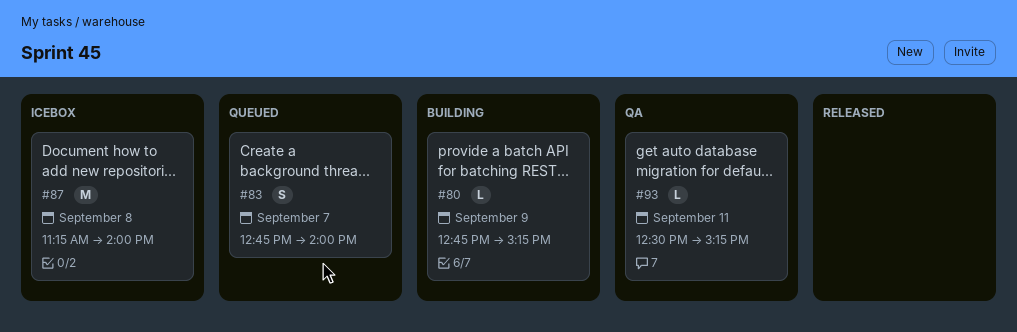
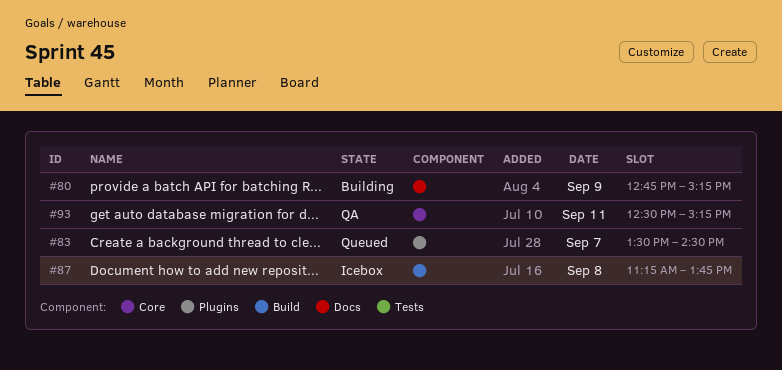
#83, begins: 12:45 -> 13:30
#83, ends: 14:00 -> 14:30
#87, ends: 14:00 -> 13:45

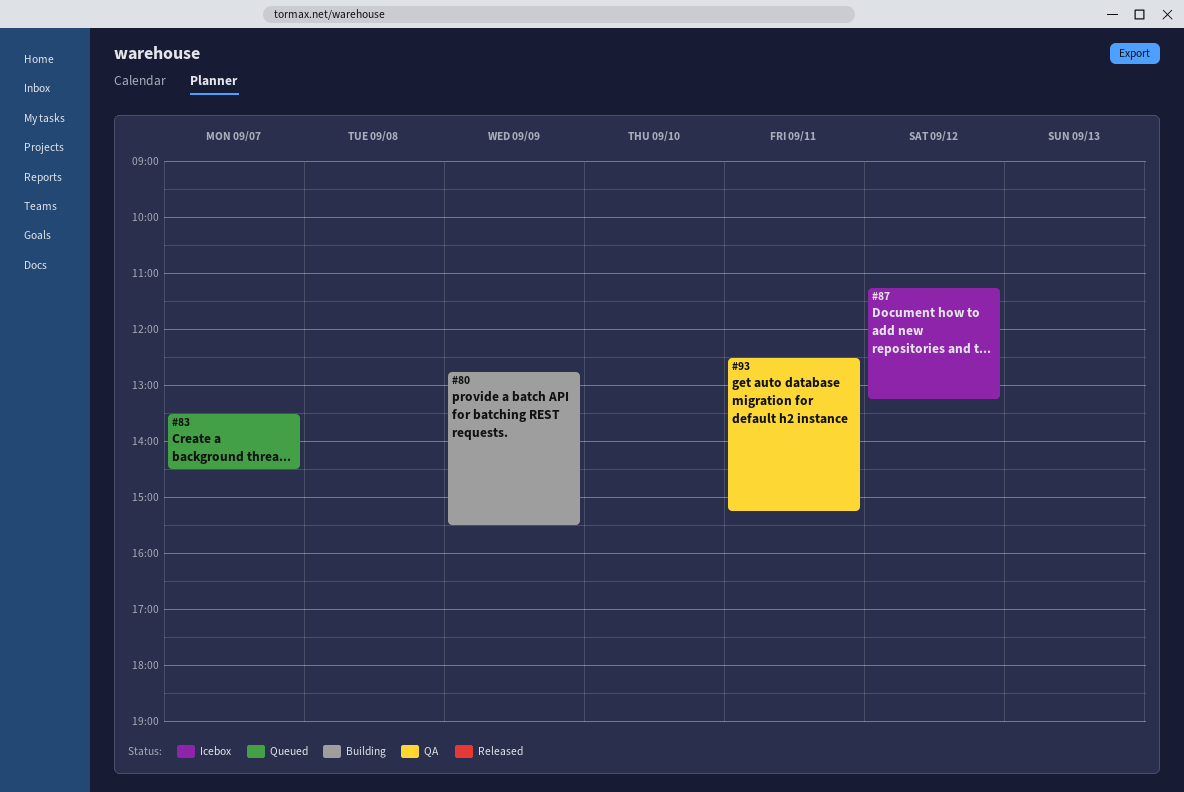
#80, ends: 15:15 -> 15:30
#87, day: Sep 8 -> Sep 12
#87, ends: 13:45 -> 13:15

